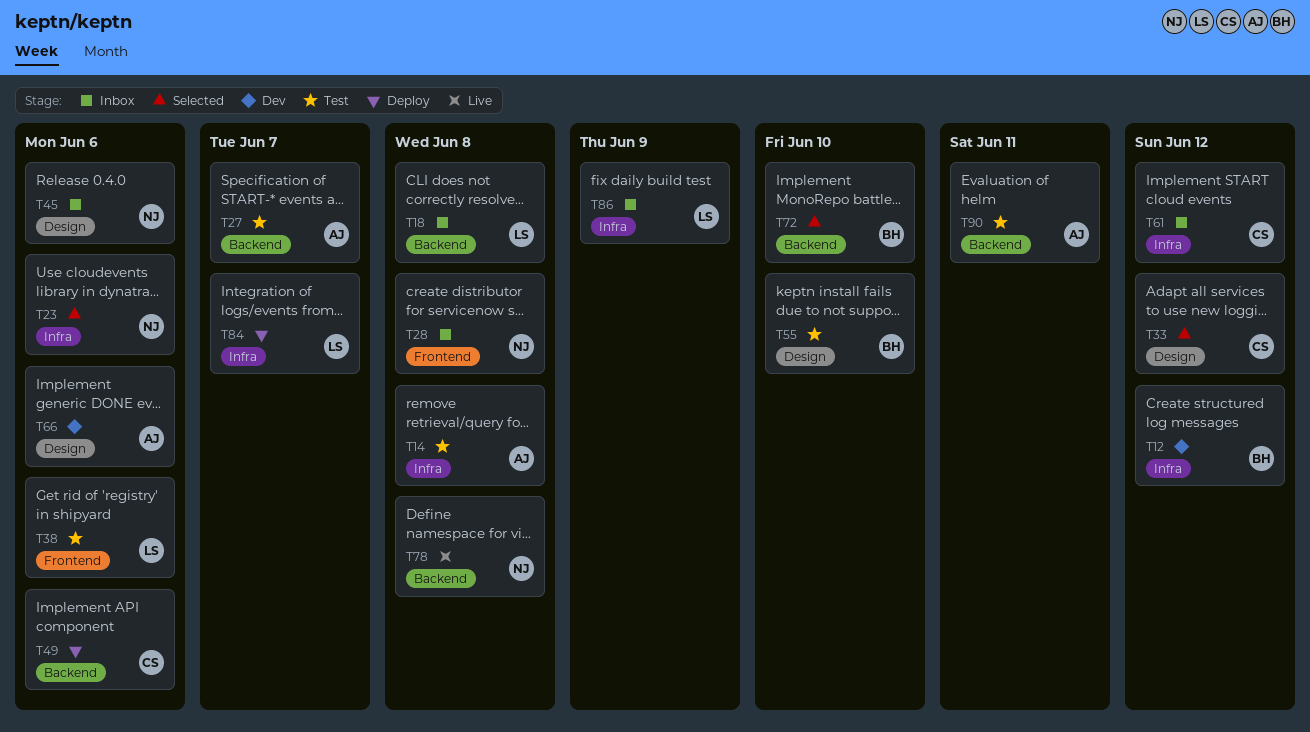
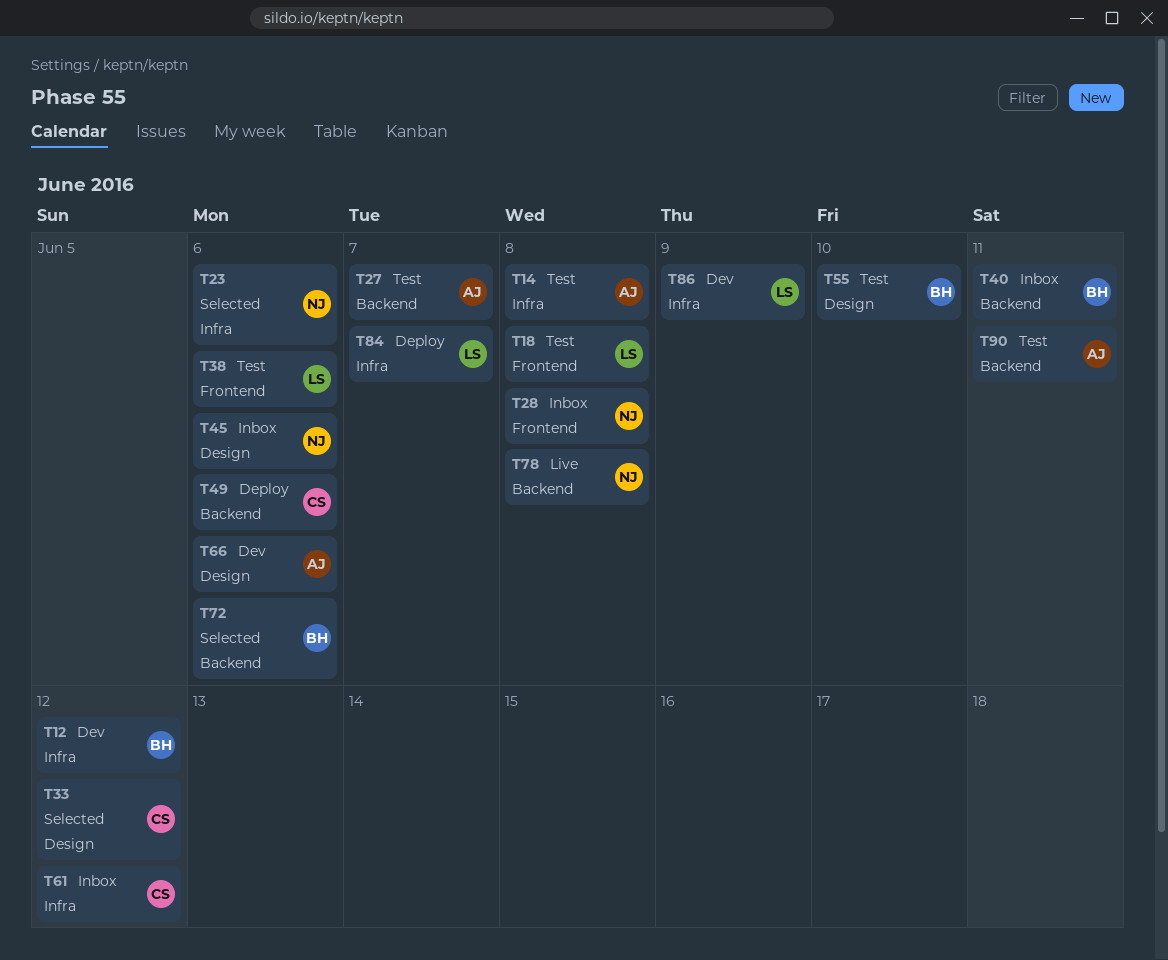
T18, status: Inbox -> Test
T18, label: Backend -> Frontend
T40: none -> present
T72, due: Jun 10 -> Jun 6
T86, status: Inbox -> Dev

